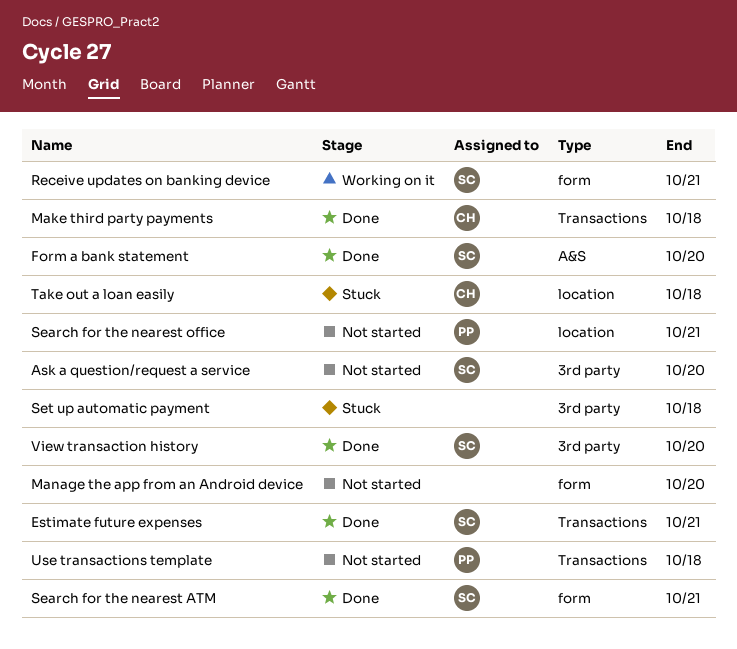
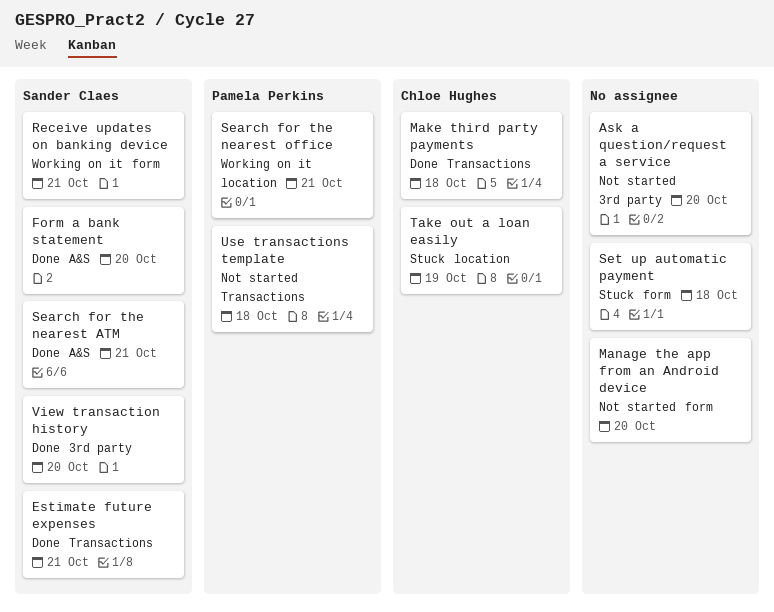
Ask a question/request a service, owner: Sander Claes -> none
Search for the nearest ATM, label: form -> A&S
Search for the nearest office, status: Not started -> Working on it
Set up automatic payment, label: 3rd party -> form
Take out a loan easily, due: Oct 18 -> Oct 19

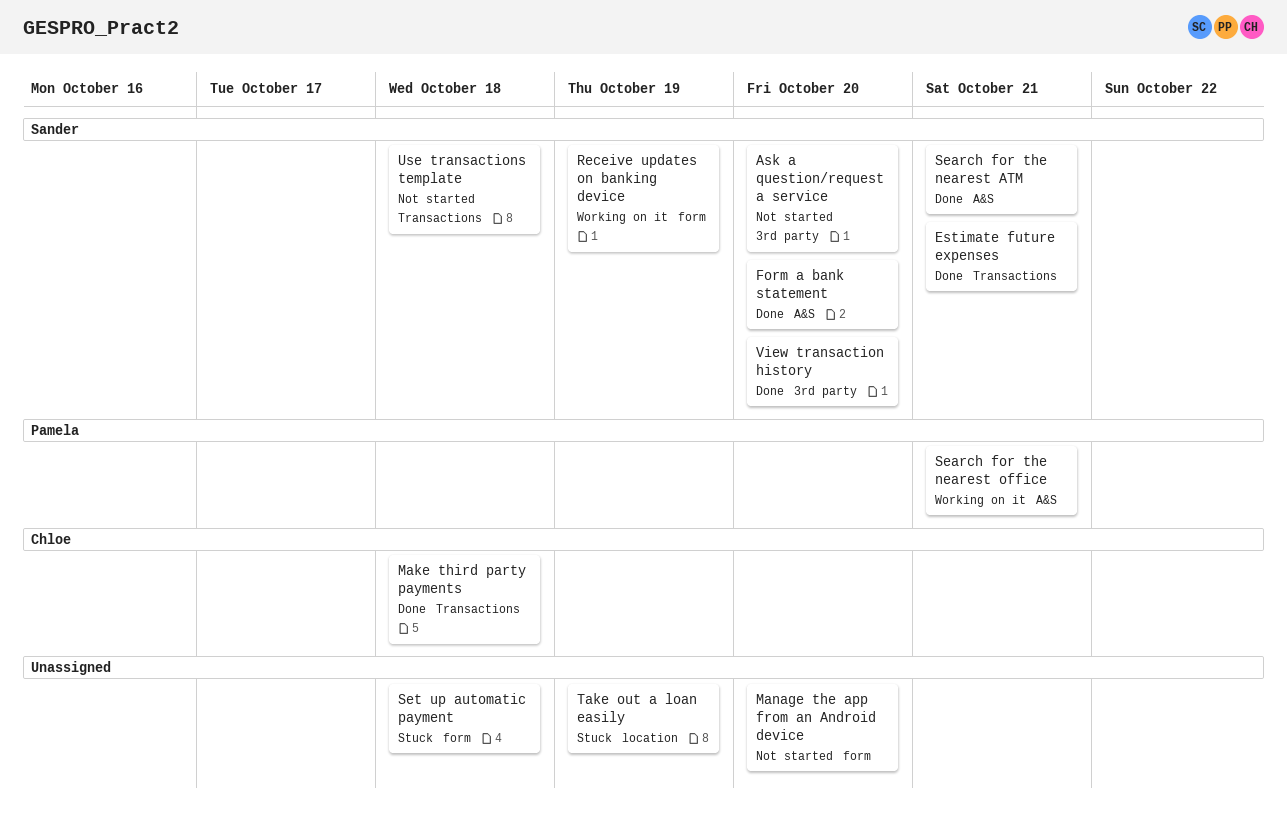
Ask a question/request a service, owner: none -> Sander Claes
Receive updates on banking device, due: Oct 21 -> Oct 19
Search for the nearest office, label: location -> A&S
Take out a loan easily, owner: Chloe Hughes -> none
Use transactions template, owner: Pamela Perkins -> Sander Claes

